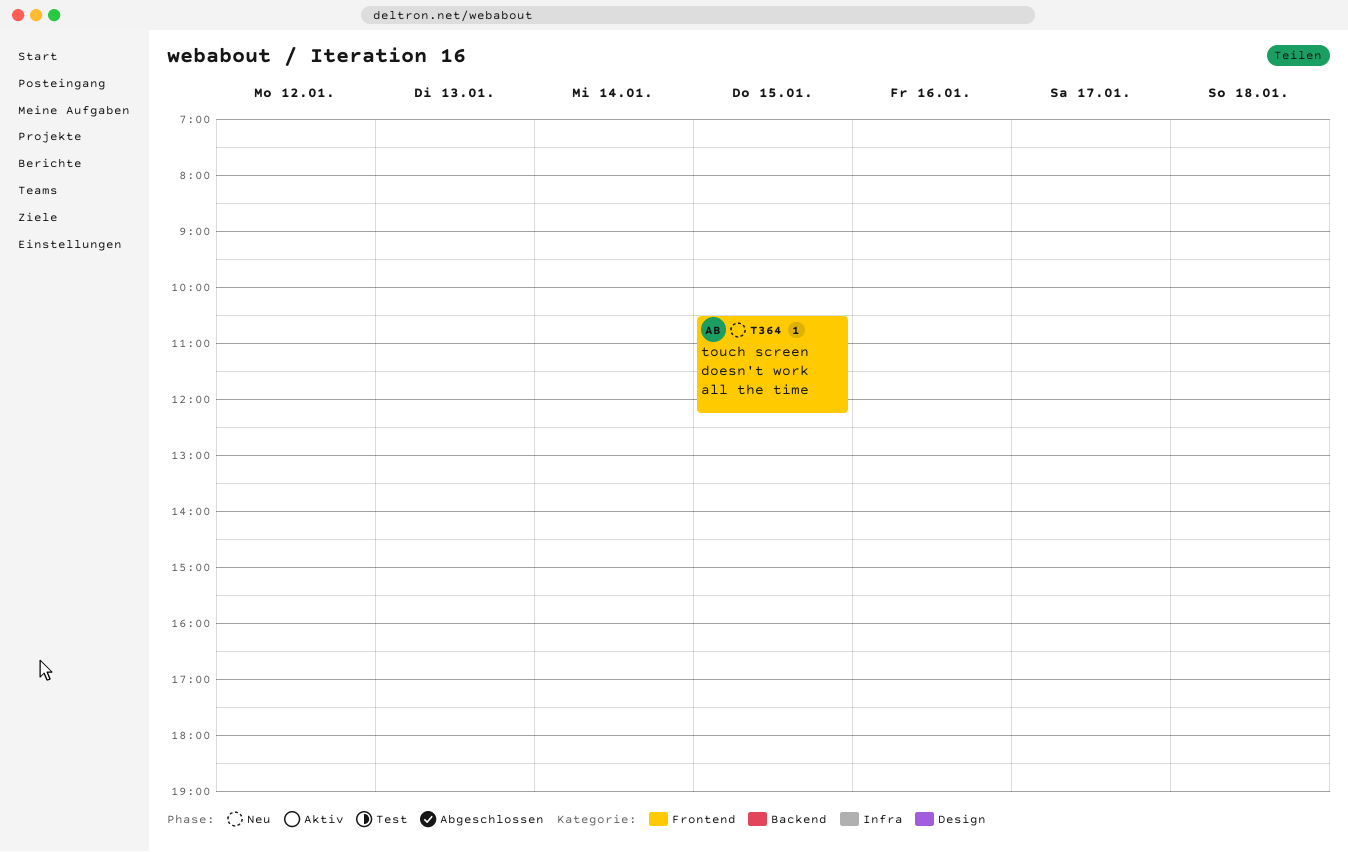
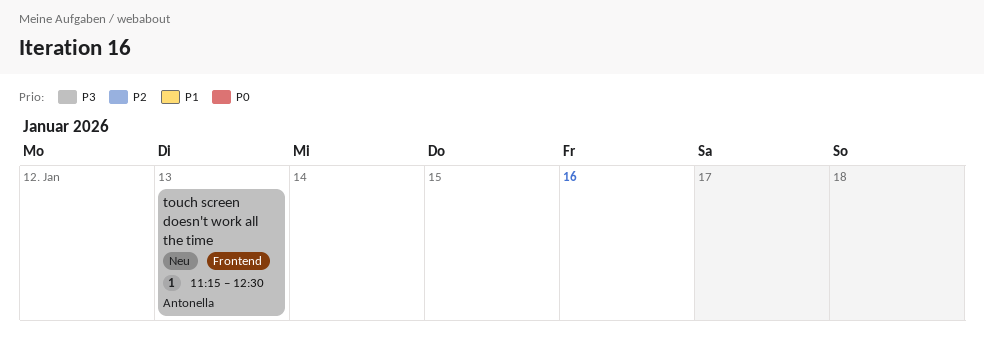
touch screen doesn't work all the time, day: Jan 15 -> Jan 13
touch screen doesn't work all the time, begins: 10:30 -> 11:15
touch screen doesn't work all the time, ends: 12:15 -> 12:30

